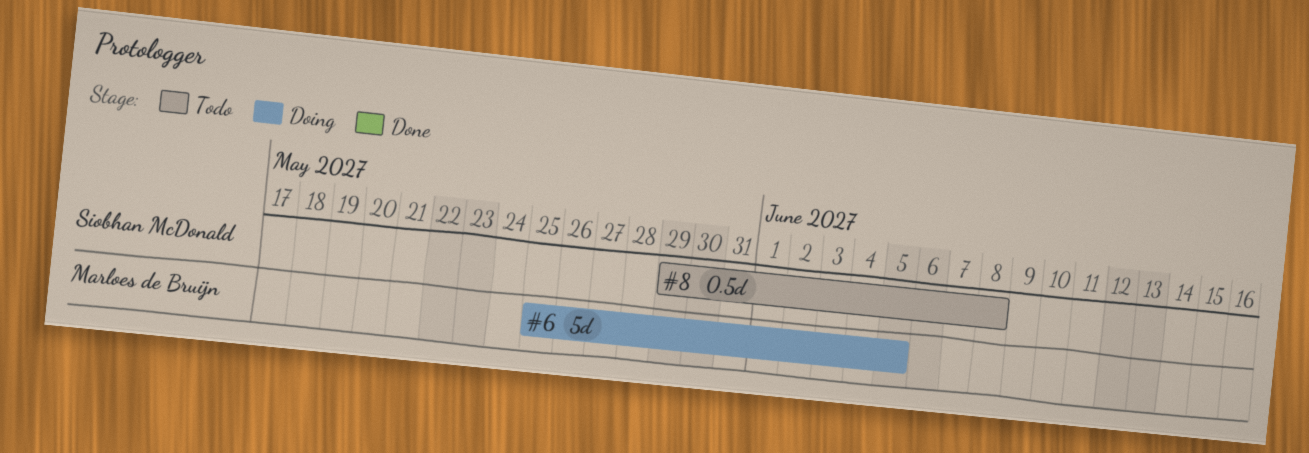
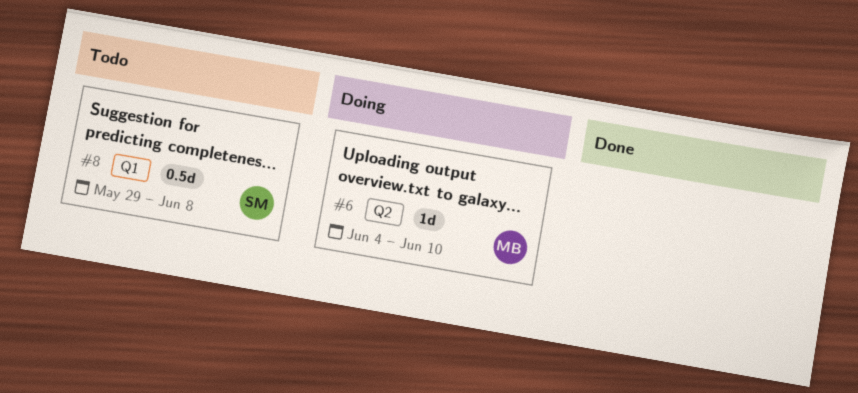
#6, estimate: 5d -> 1d
#6, start: May 25 -> Jun 4
#6, due: Jun 5 -> Jun 10

